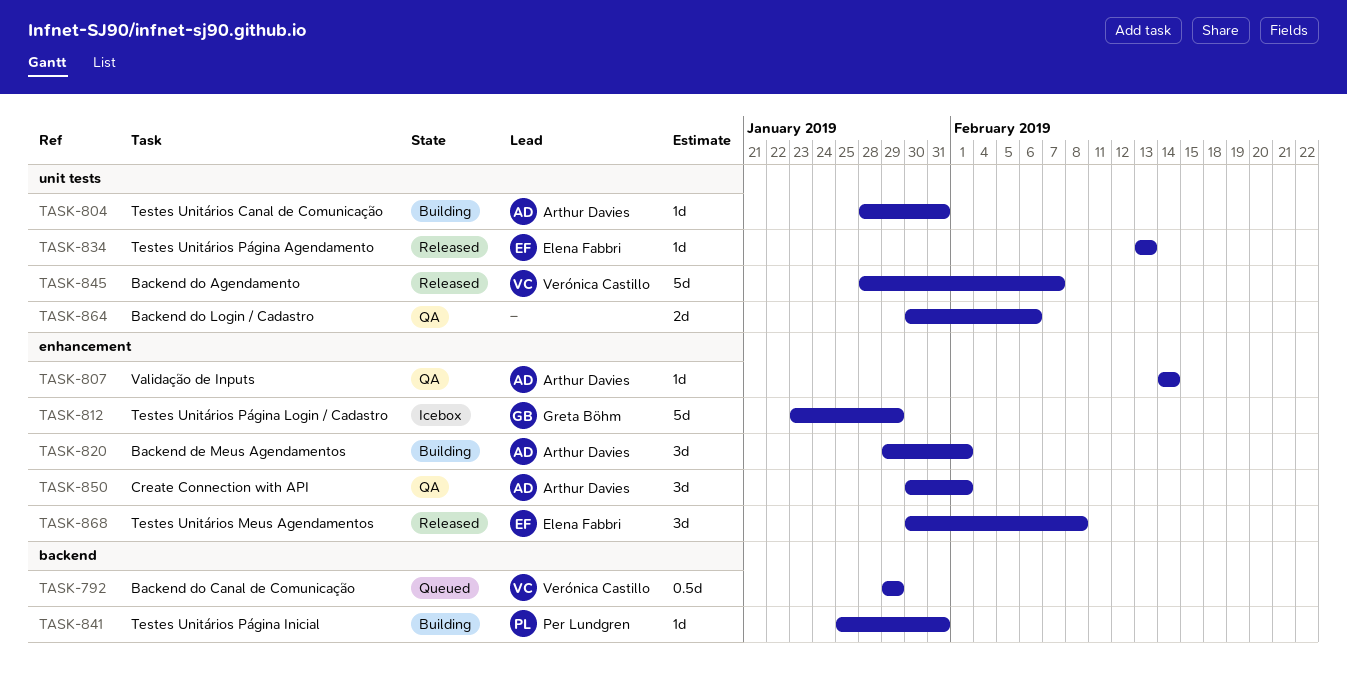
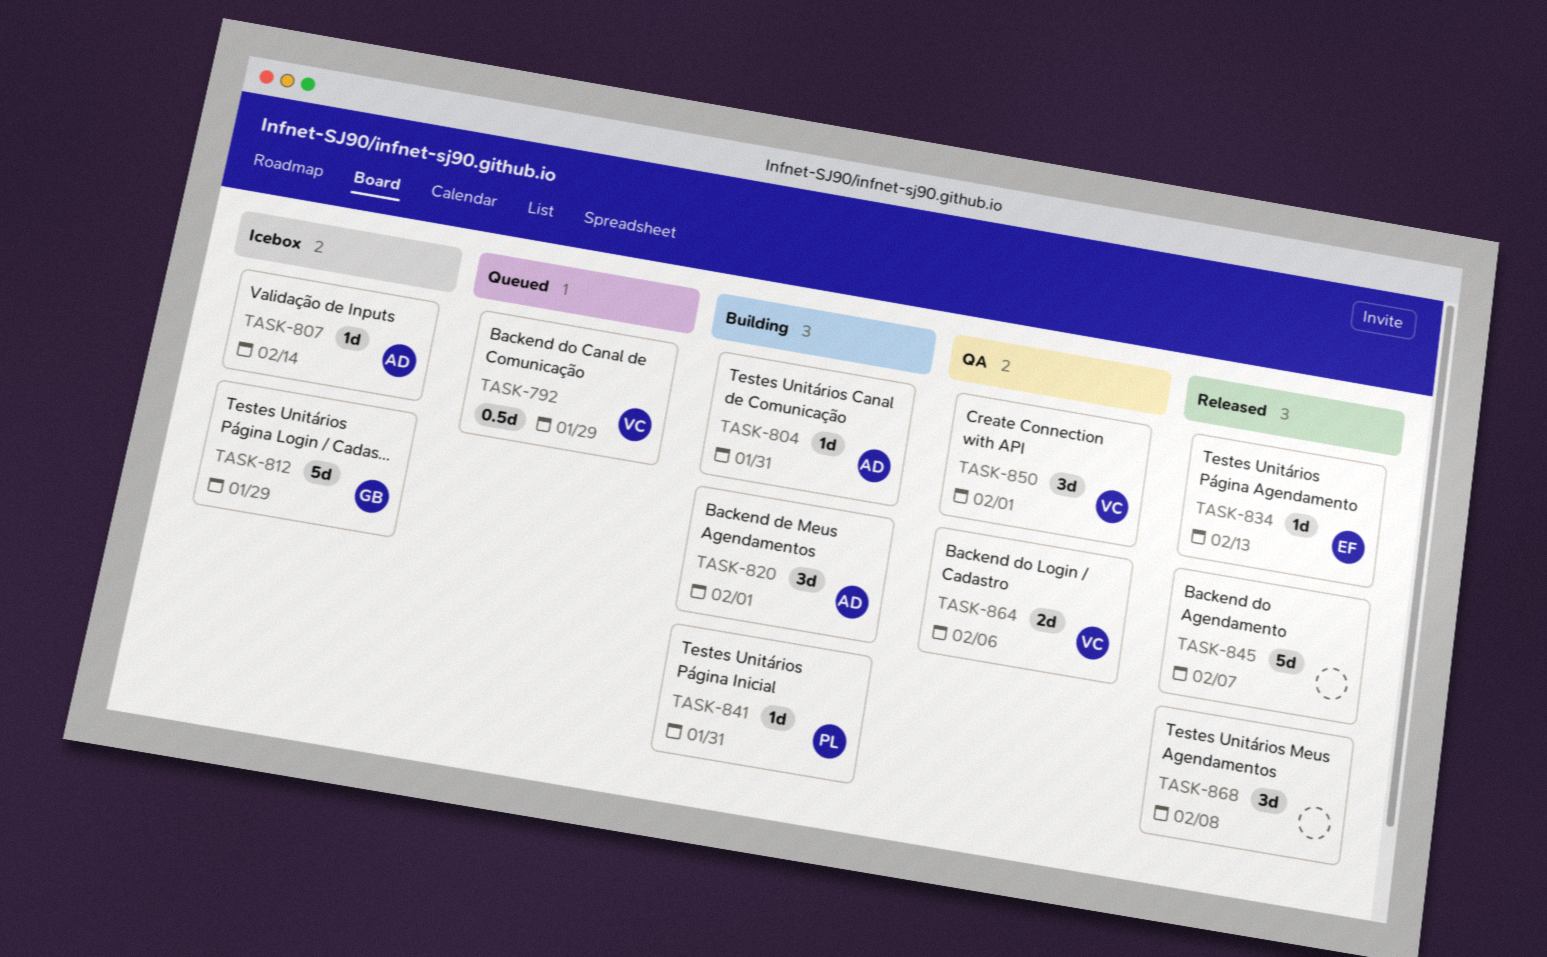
TASK-807, status: QA -> Icebox
TASK-845, owner: Verónica Castillo -> none
TASK-850, owner: Arthur Davies -> Verónica Castillo
TASK-864, owner: none -> Verónica Castillo
TASK-868, owner: Elena Fabbri -> none

